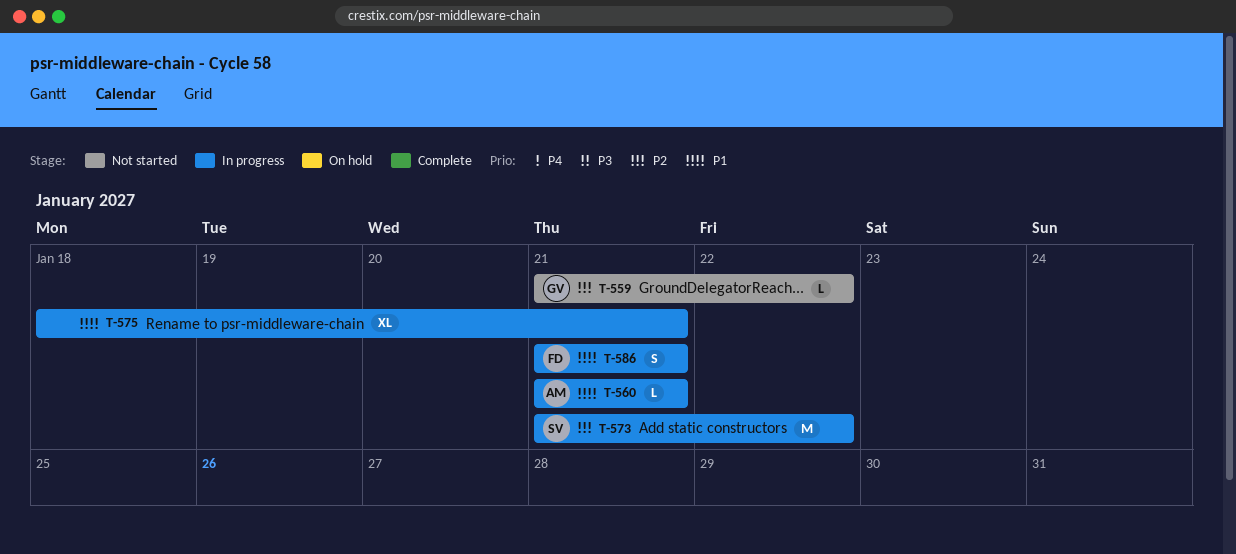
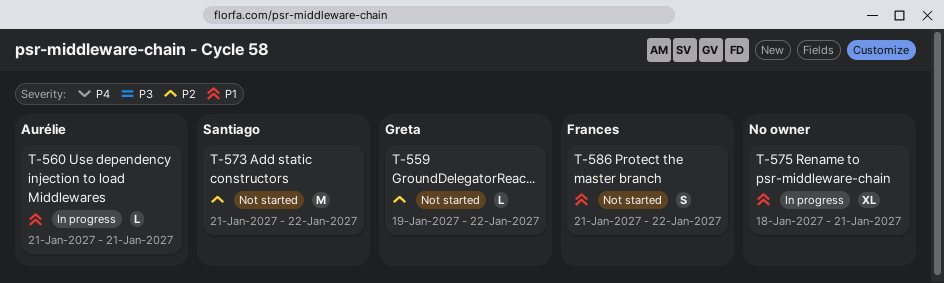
T-559, start: Jan 21 -> Jan 19
T-573, status: In progress -> Not started
T-586, status: In progress -> Not started
T-586, due: Jan 21 -> Jan 22

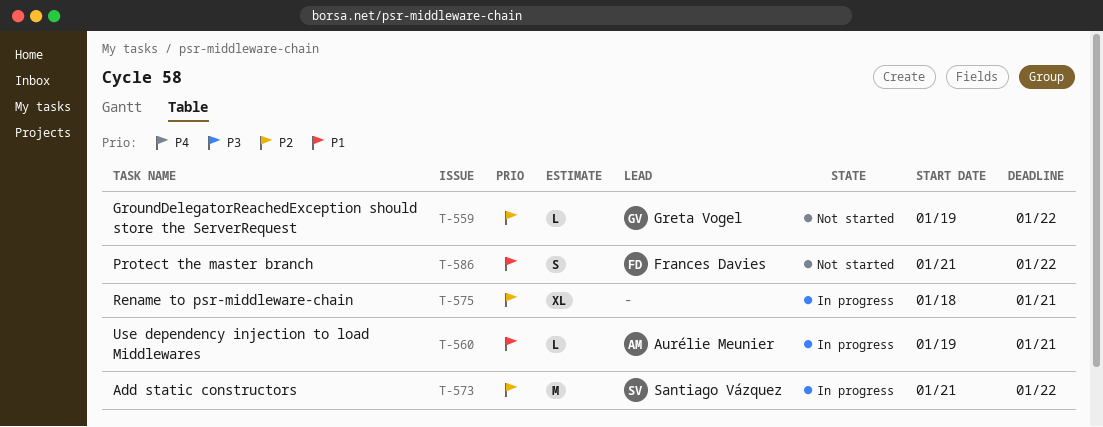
T-560, start: Jan 21 -> Jan 19
T-573, status: Not started -> In progress
T-575, priority: P1 -> P2

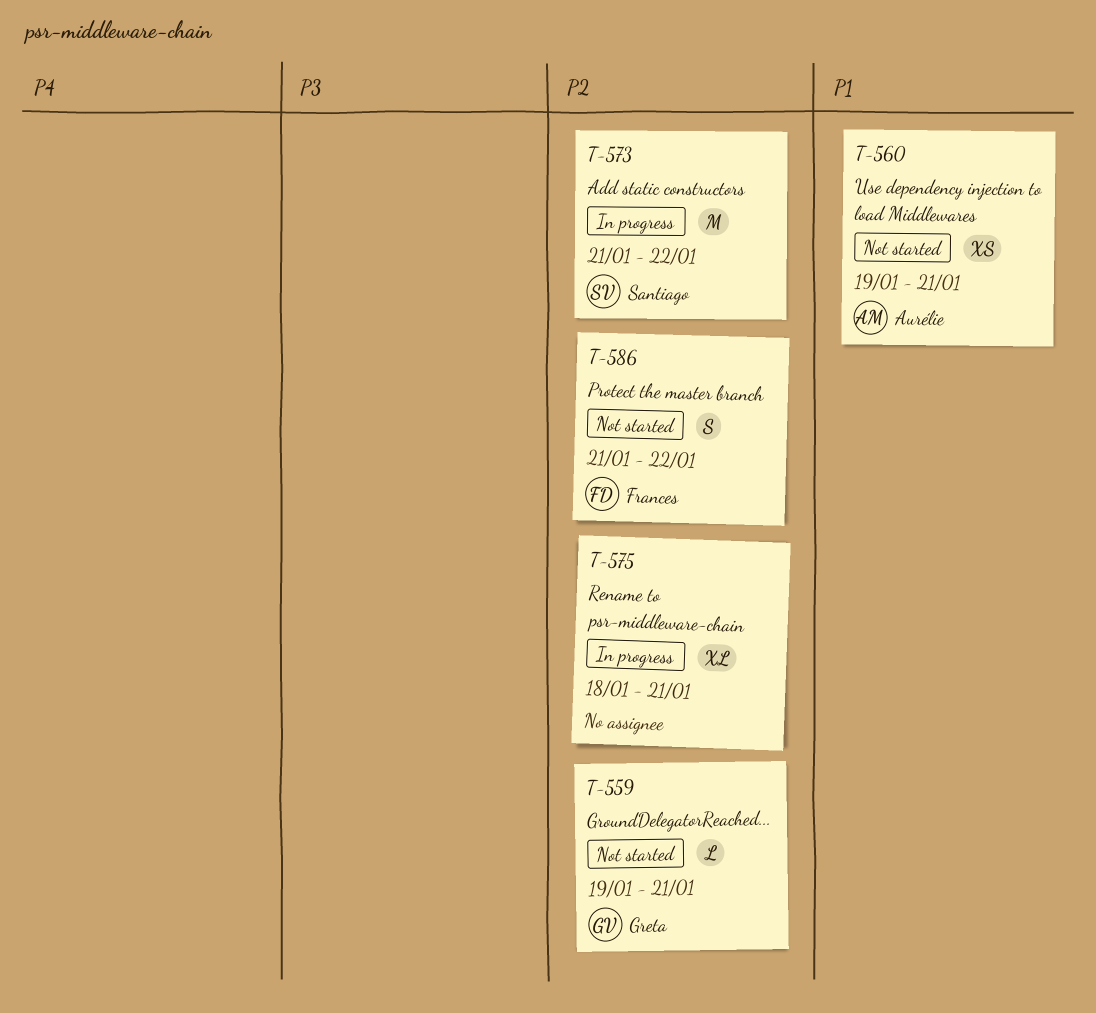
T-559, due: Jan 22 -> Jan 21
T-560, status: In progress -> Not started
T-560, estimate: L -> XS
T-586, priority: P1 -> P2

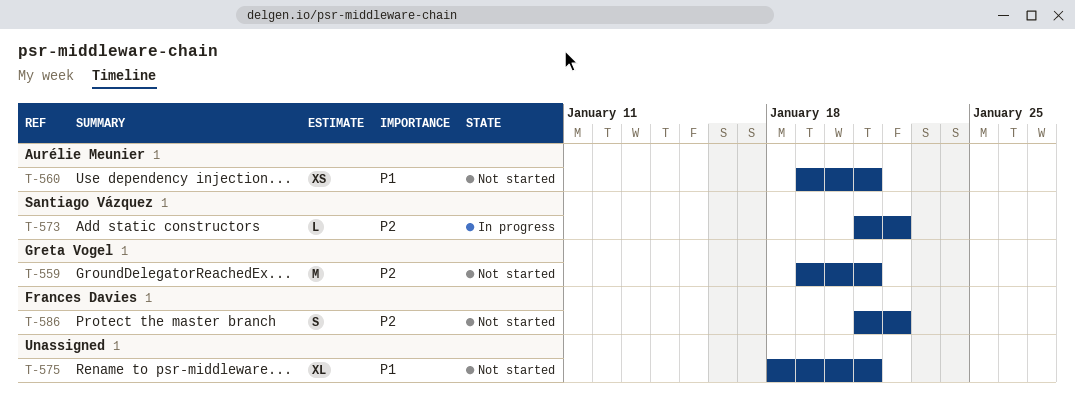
T-559, estimate: L -> M
T-573, estimate: M -> L
T-575, status: In progress -> Not started
T-575, priority: P2 -> P1

